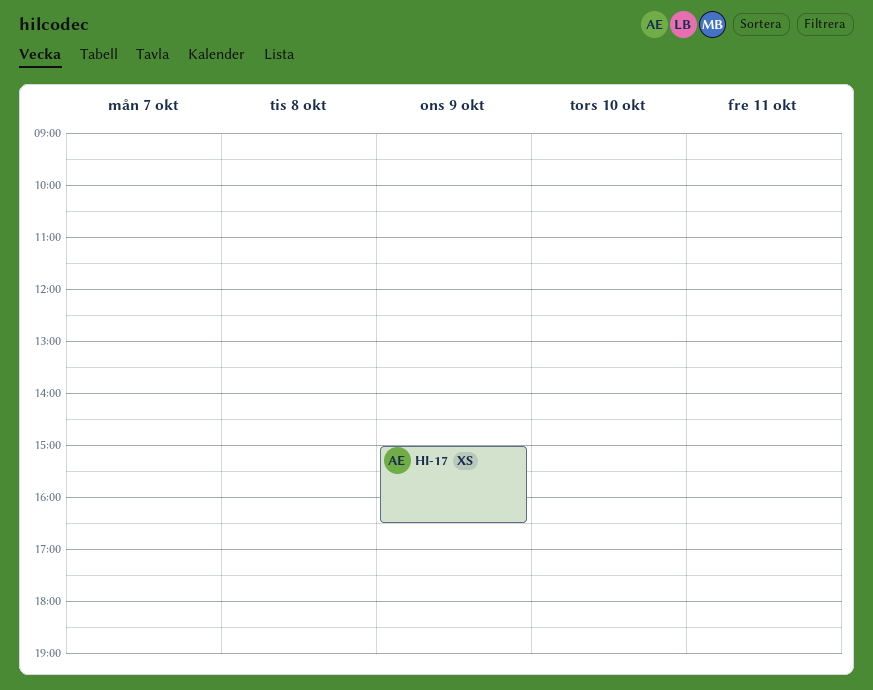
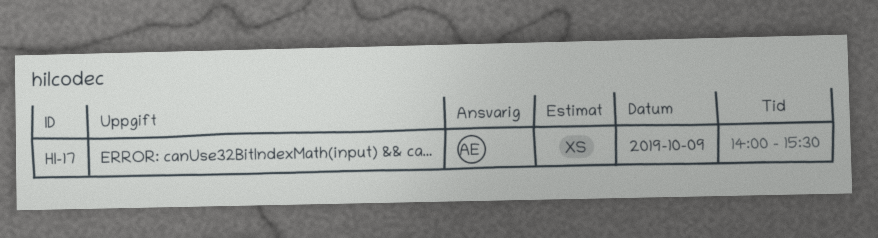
HI-17, begins: 15:00 -> 14:00
HI-17, ends: 16:30 -> 15:30

